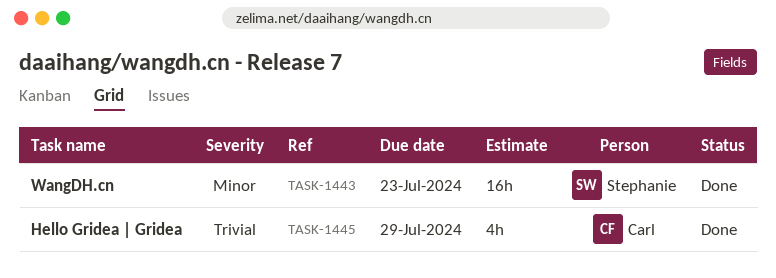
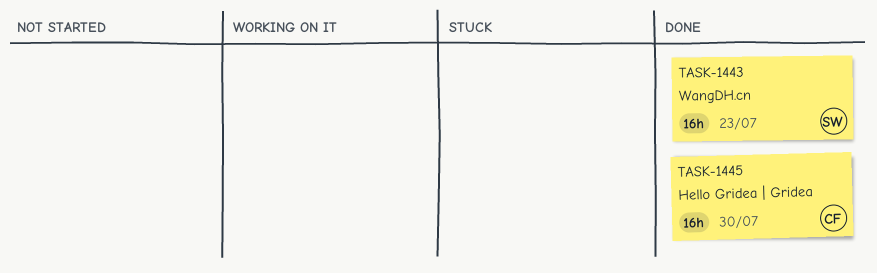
TASK-1445, estimate: 4h -> 16h
TASK-1445, due: Jul 29 -> Jul 30

